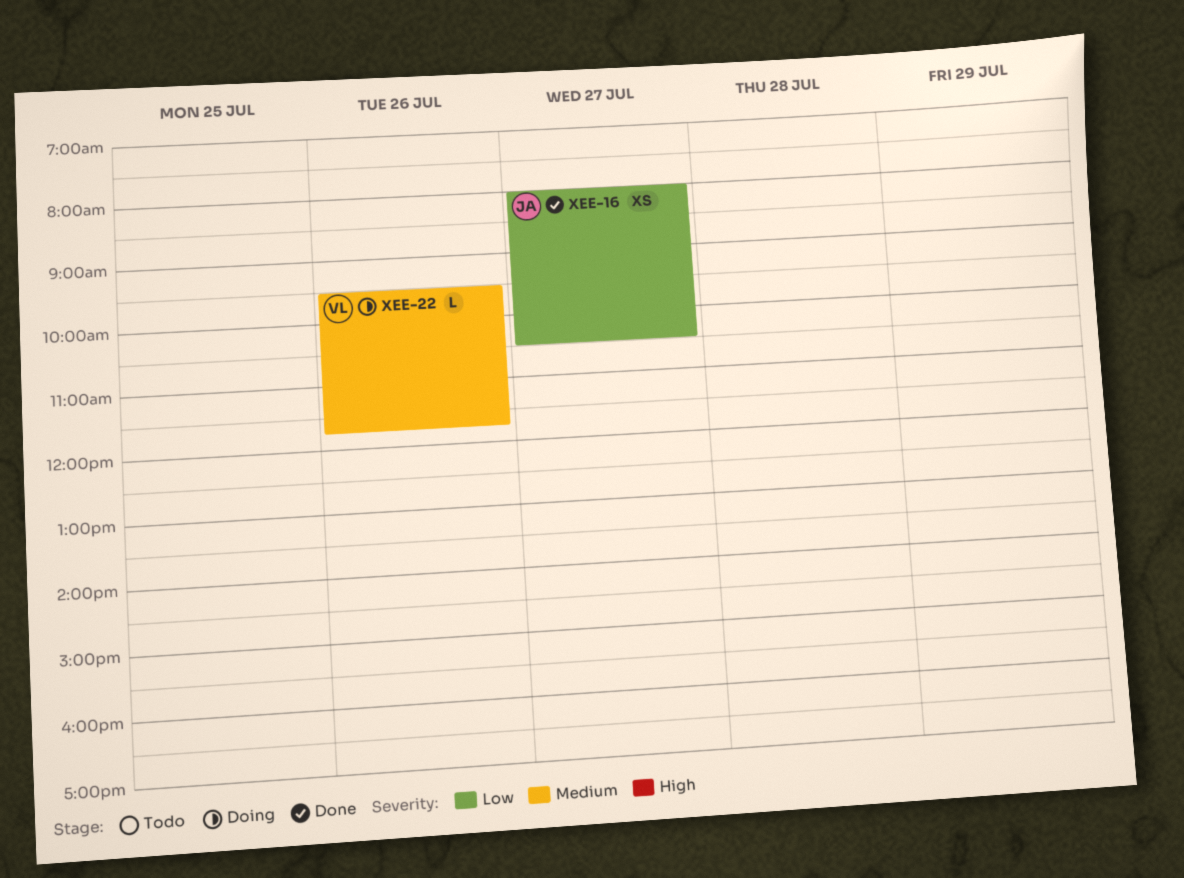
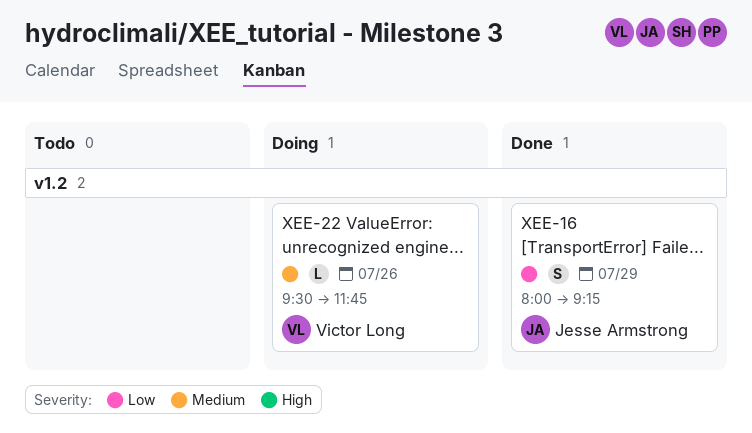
XEE-16, estimate: XS -> S
XEE-16, day: Jul 27 -> Jul 29
XEE-16, ends: 10:30 -> 09:15

